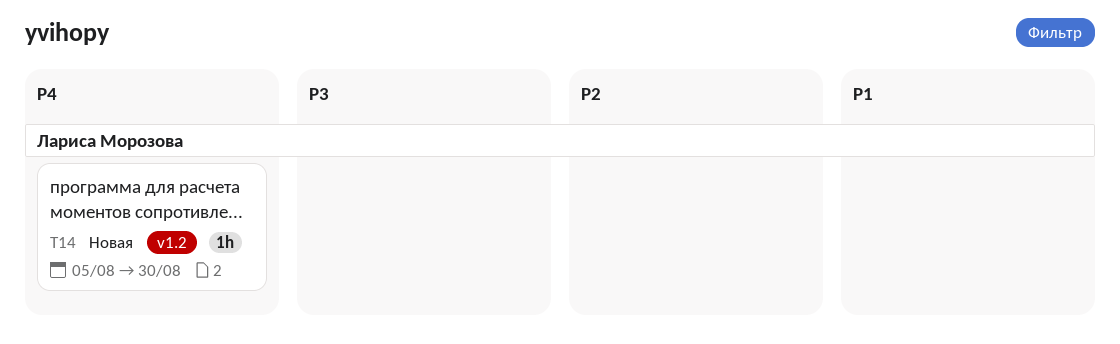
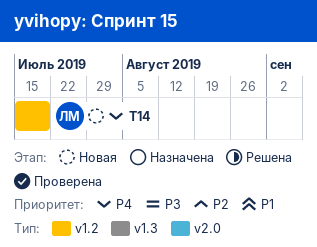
T14, start: Aug 5 -> Jul 15
T14, due: Aug 30 -> Jul 19

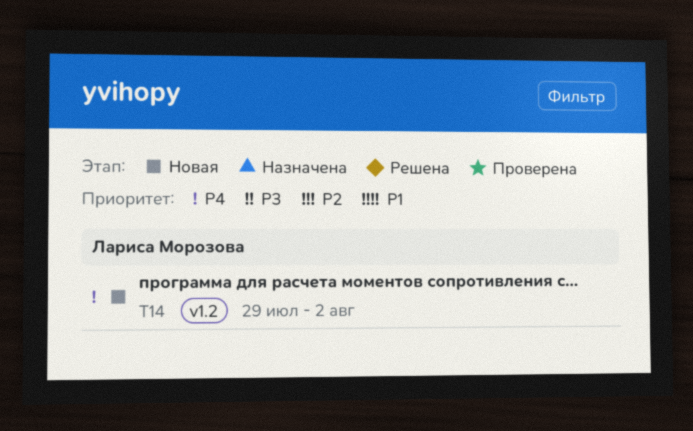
T14, start: Jul 15 -> Jul 29
T14, due: Jul 19 -> Aug 2

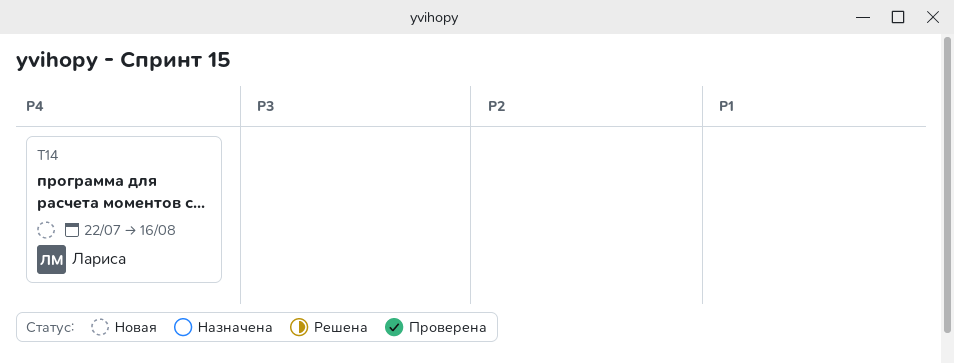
T14, start: Jul 29 -> Jul 22
T14, due: Aug 2 -> Aug 16

